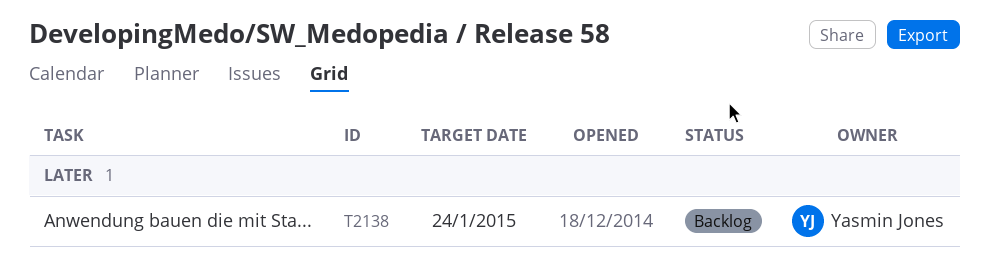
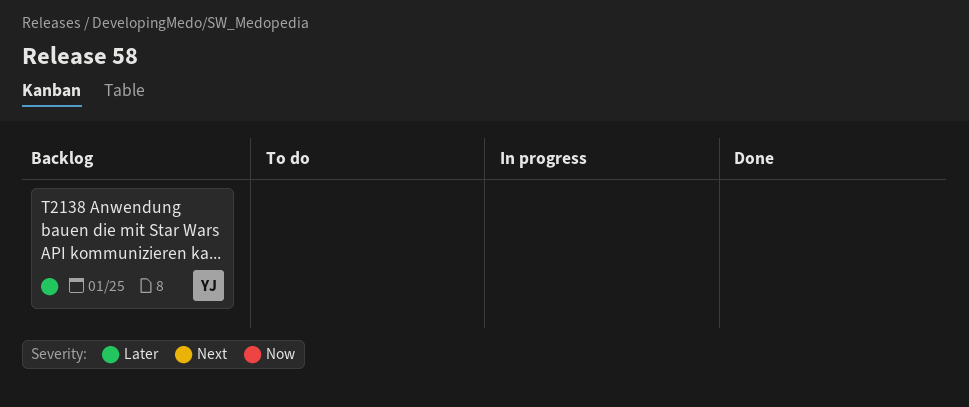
T2138, due: Jan 24 -> Jan 25

